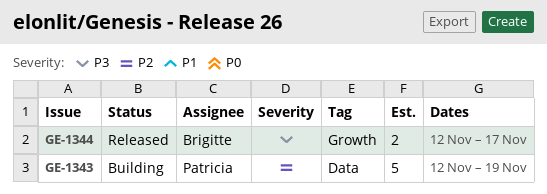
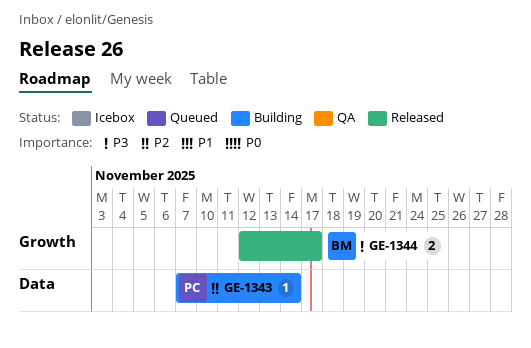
GE-1343, estimate: 5 -> 1
GE-1343, start: Nov 12 -> Nov 7
GE-1343, due: Nov 19 -> Nov 14

